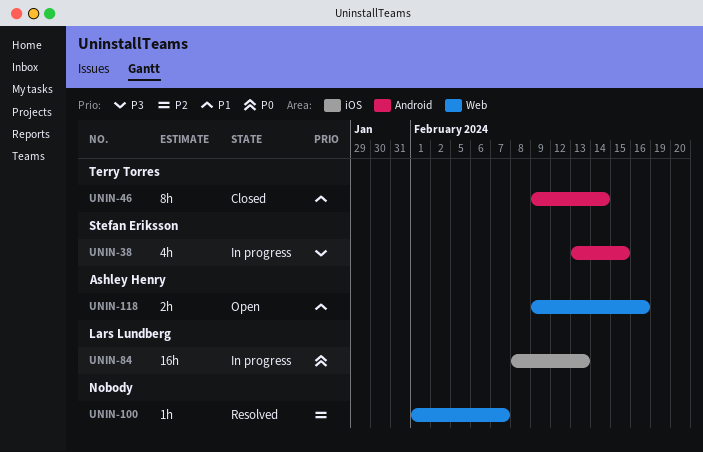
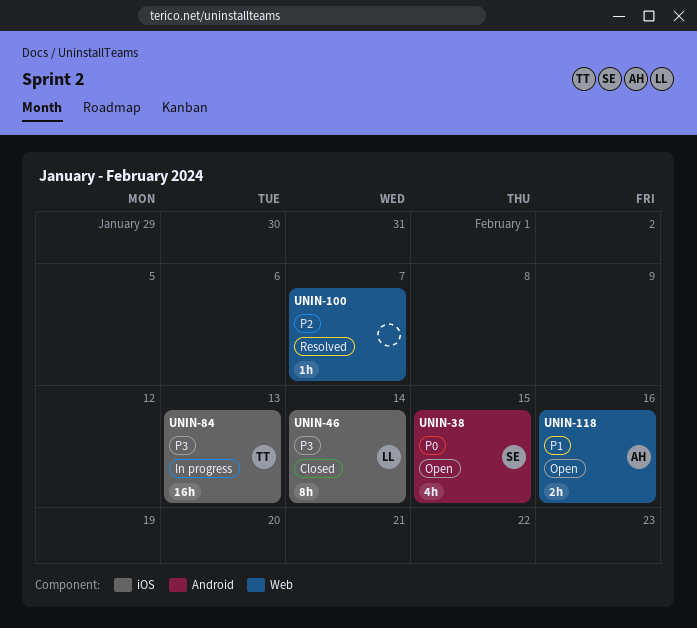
UNIN-38, status: In progress -> Open
UNIN-38, priority: P3 -> P0
UNIN-46, owner: Terry Torres -> Lars Lundberg
UNIN-46, priority: P1 -> P3
UNIN-46, label: Android -> iOS
UNIN-84, owner: Lars Lundberg -> Terry Torres
UNIN-84, priority: P0 -> P3

